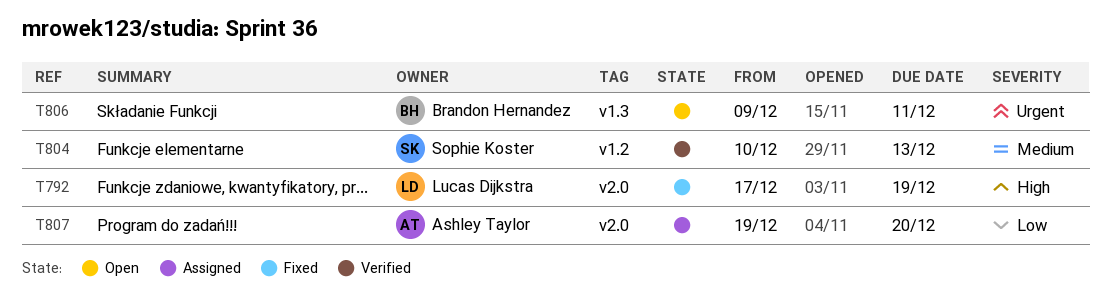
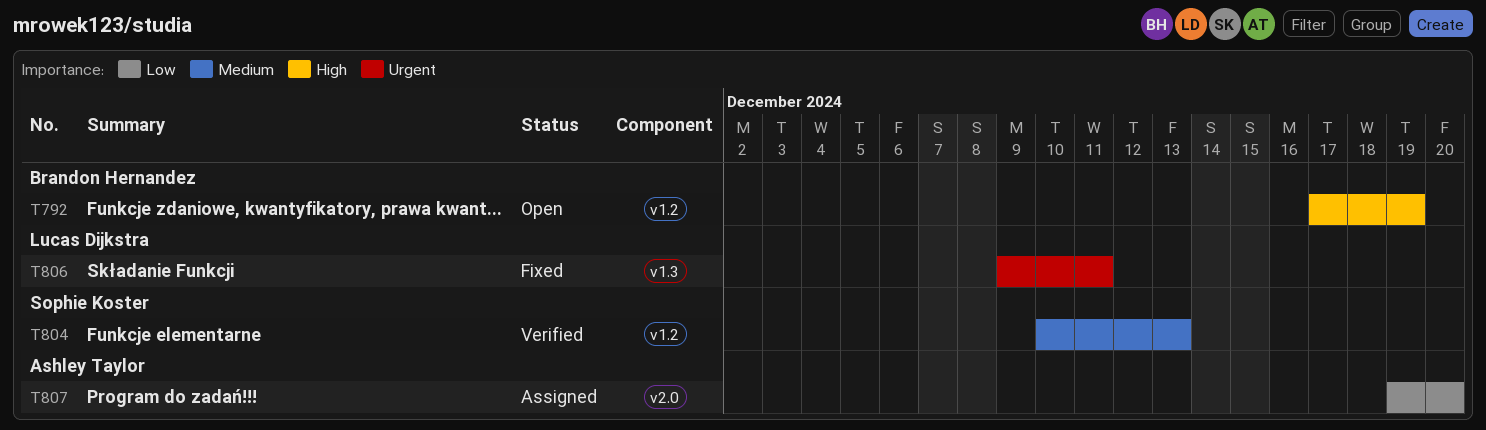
T792, status: Fixed -> Open
T792, owner: Lucas Dijkstra -> Brandon Hernandez
T792, label: v2.0 -> v1.2
T806, status: Open -> Fixed
T806, owner: Brandon Hernandez -> Lucas Dijkstra

